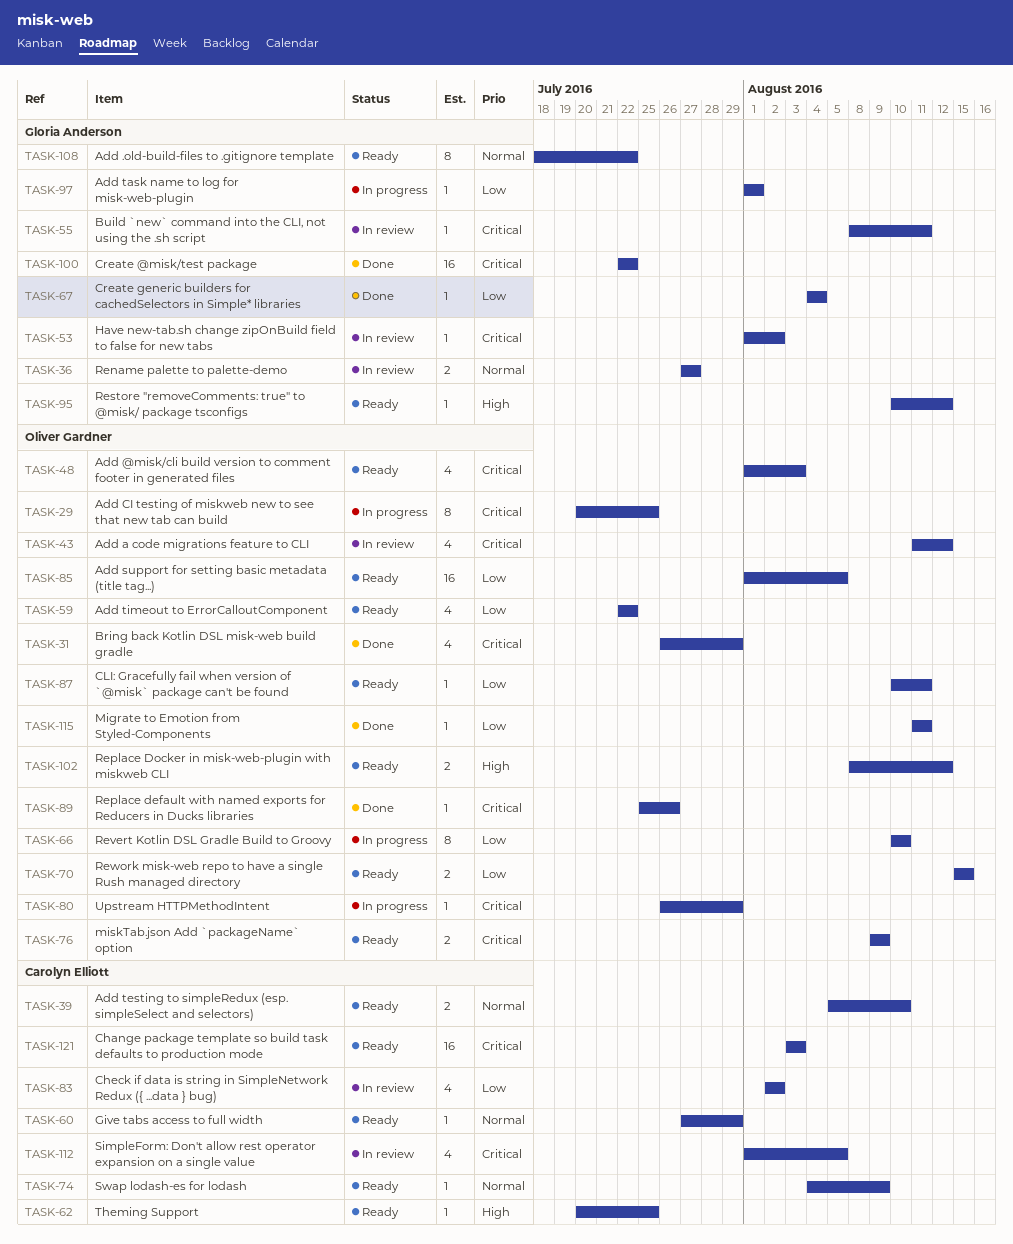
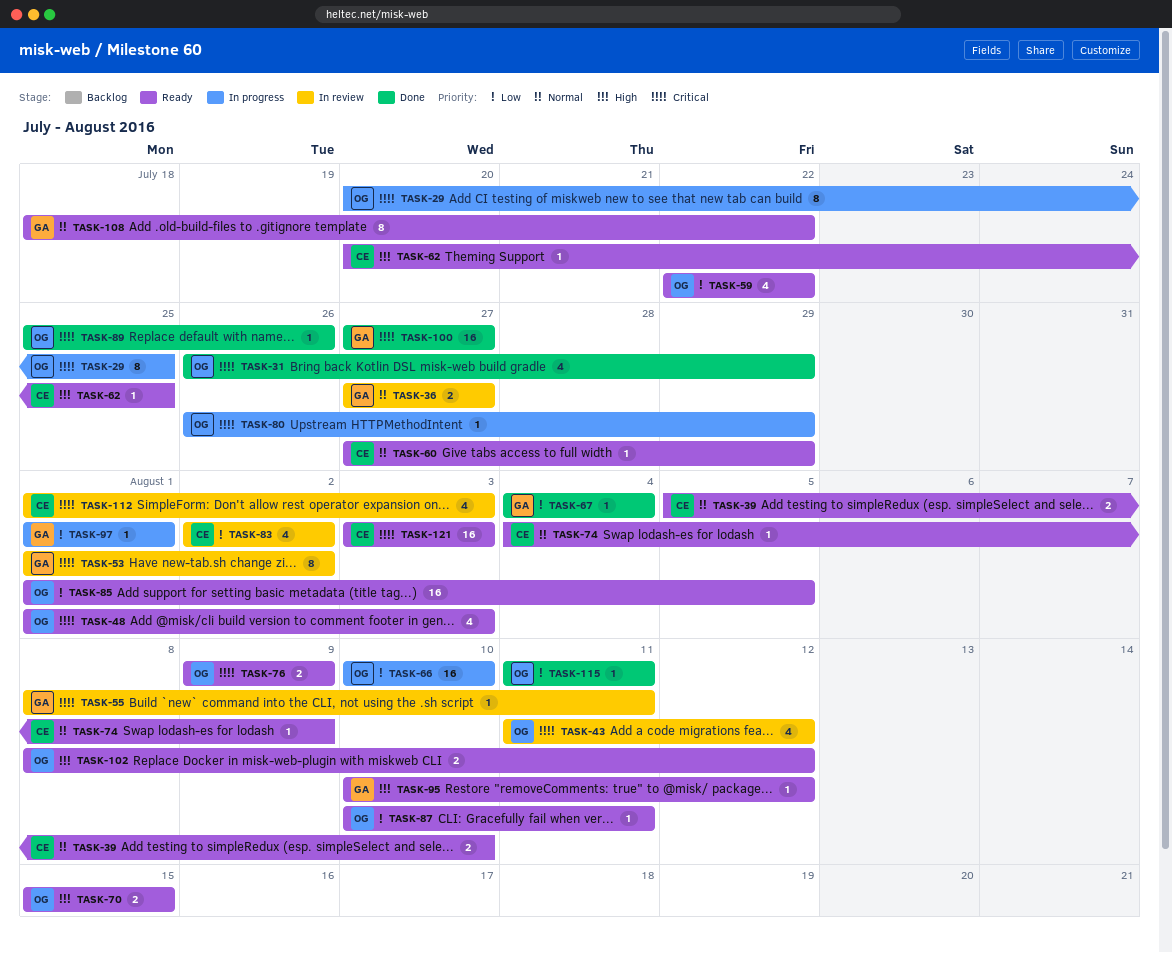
TASK-53, estimate: 1 -> 8
TASK-66, estimate: 8 -> 16
TASK-70, priority: Low -> High
TASK-100, start: Jul 22 -> Jul 27
TASK-100, due: Jul 22 -> Jul 27
TASK-112, due: Aug 5 -> Aug 3

